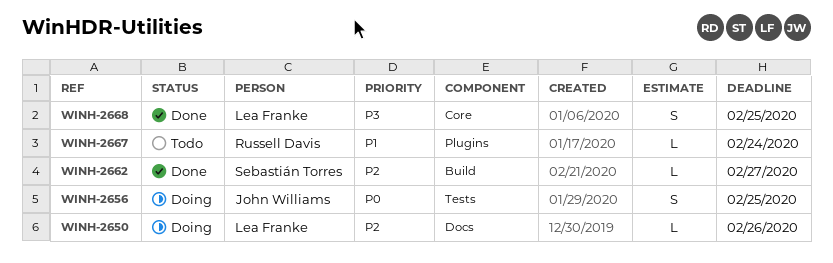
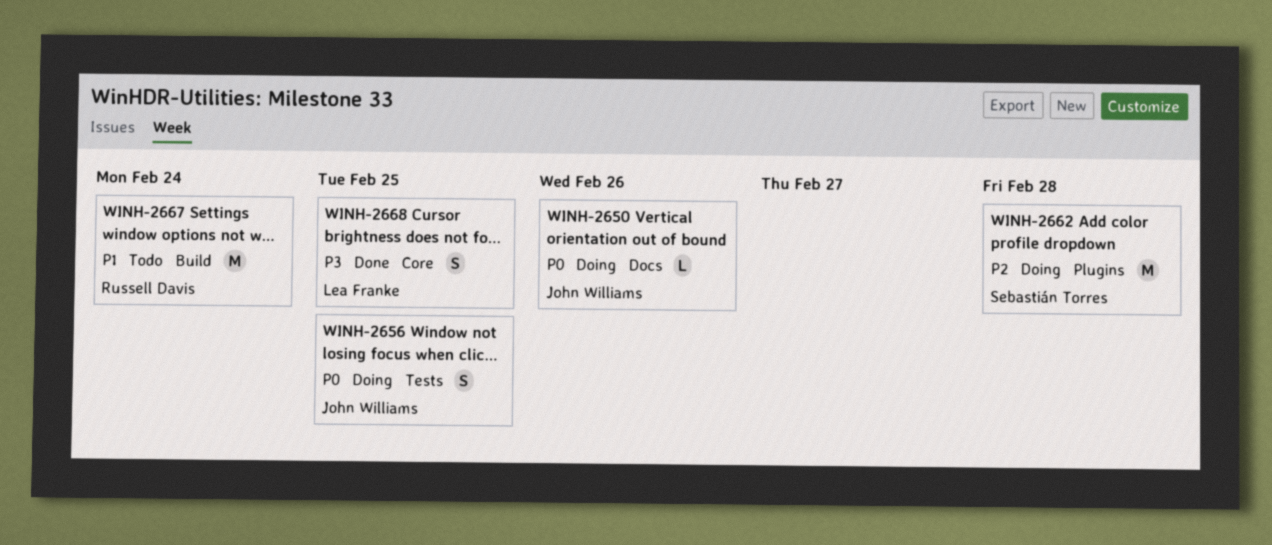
WINH-2650, owner: Lea Franke -> John Williams
WINH-2650, priority: P2 -> P0
WINH-2662, status: Done -> Doing
WINH-2662, label: Build -> Plugins
WINH-2662, estimate: L -> M
WINH-2662, due: Feb 27 -> Feb 28
WINH-2667, label: Plugins -> Build
WINH-2667, estimate: L -> M

